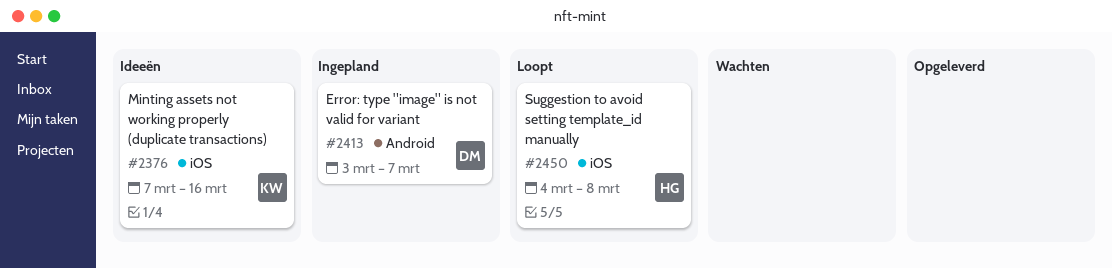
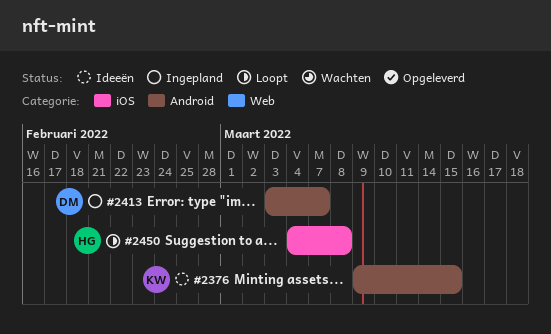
#2376, label: iOS -> Android
#2376, start: Mar 7 -> Mar 9
#2376, due: Mar 16 -> Mar 15

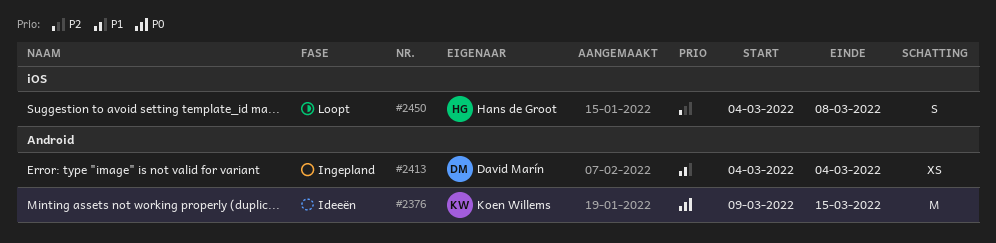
#2413, start: Mar 3 -> Mar 4
#2413, due: Mar 7 -> Mar 4

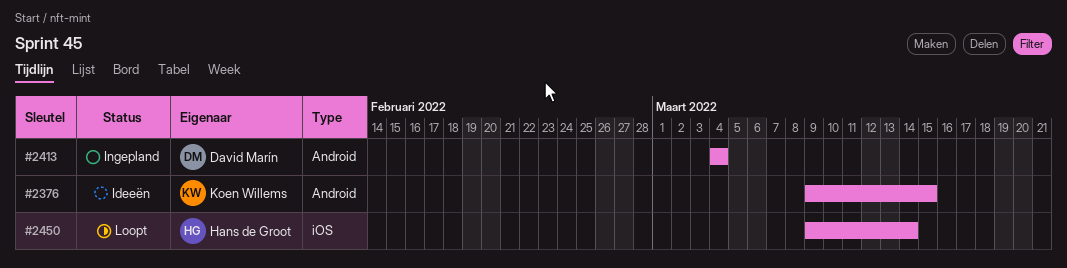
#2450, start: Mar 4 -> Mar 9
#2450, due: Mar 8 -> Mar 14

